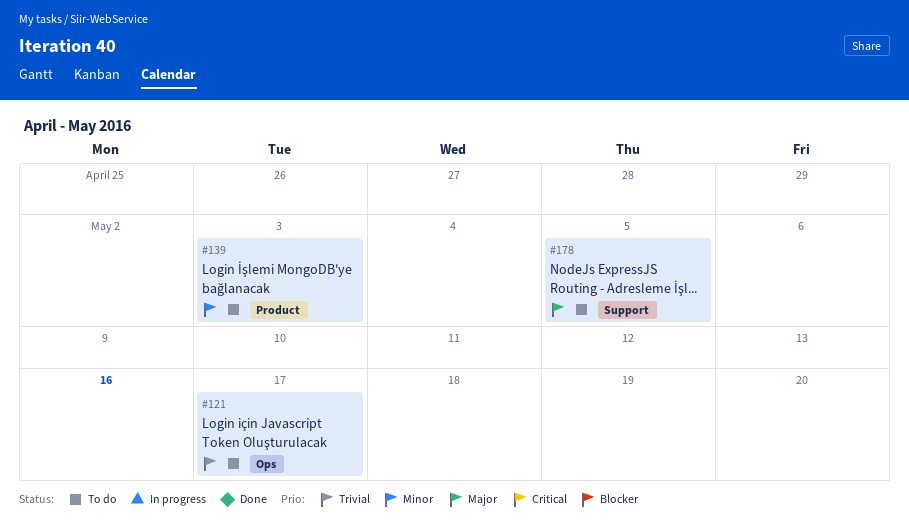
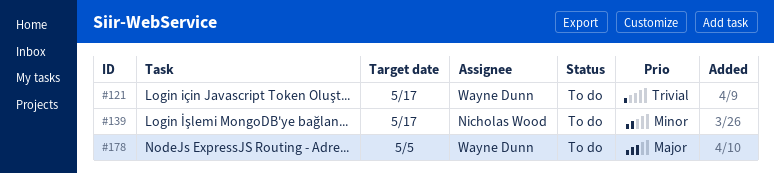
#139, due: May 3 -> May 17

